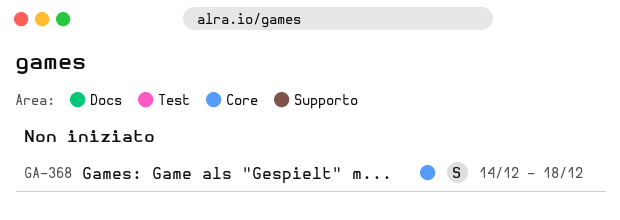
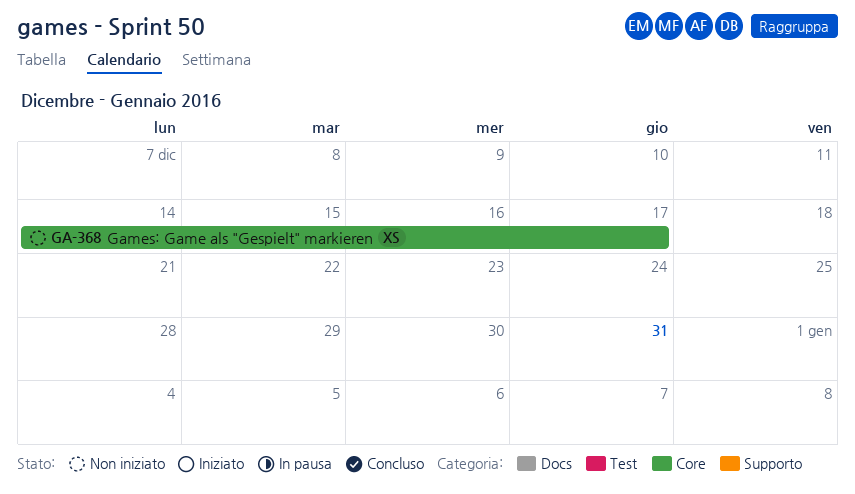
GA-368, estimate: S -> XS
GA-368, due: Dec 18 -> Dec 17

